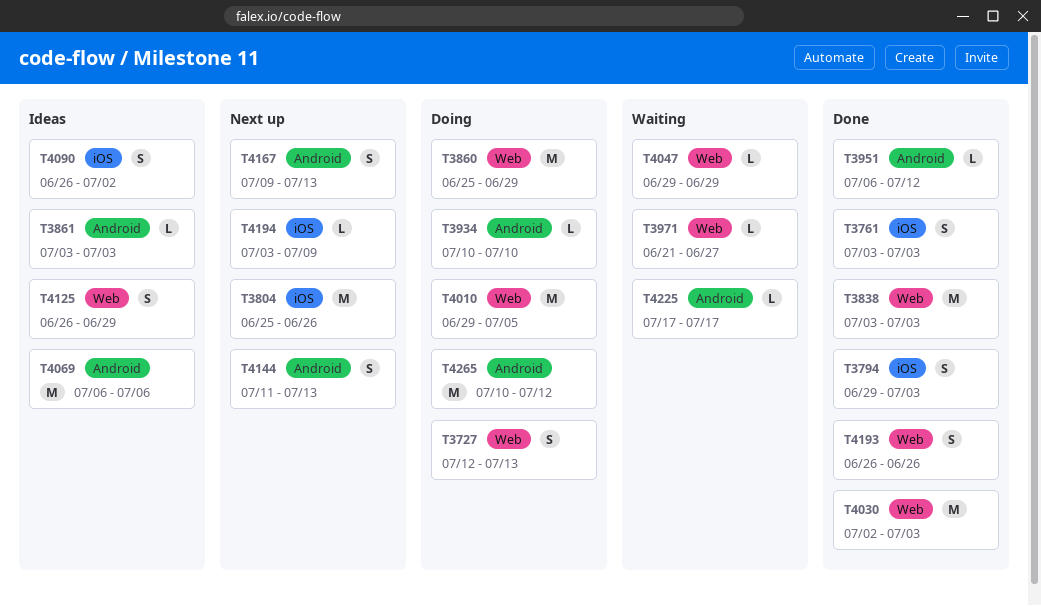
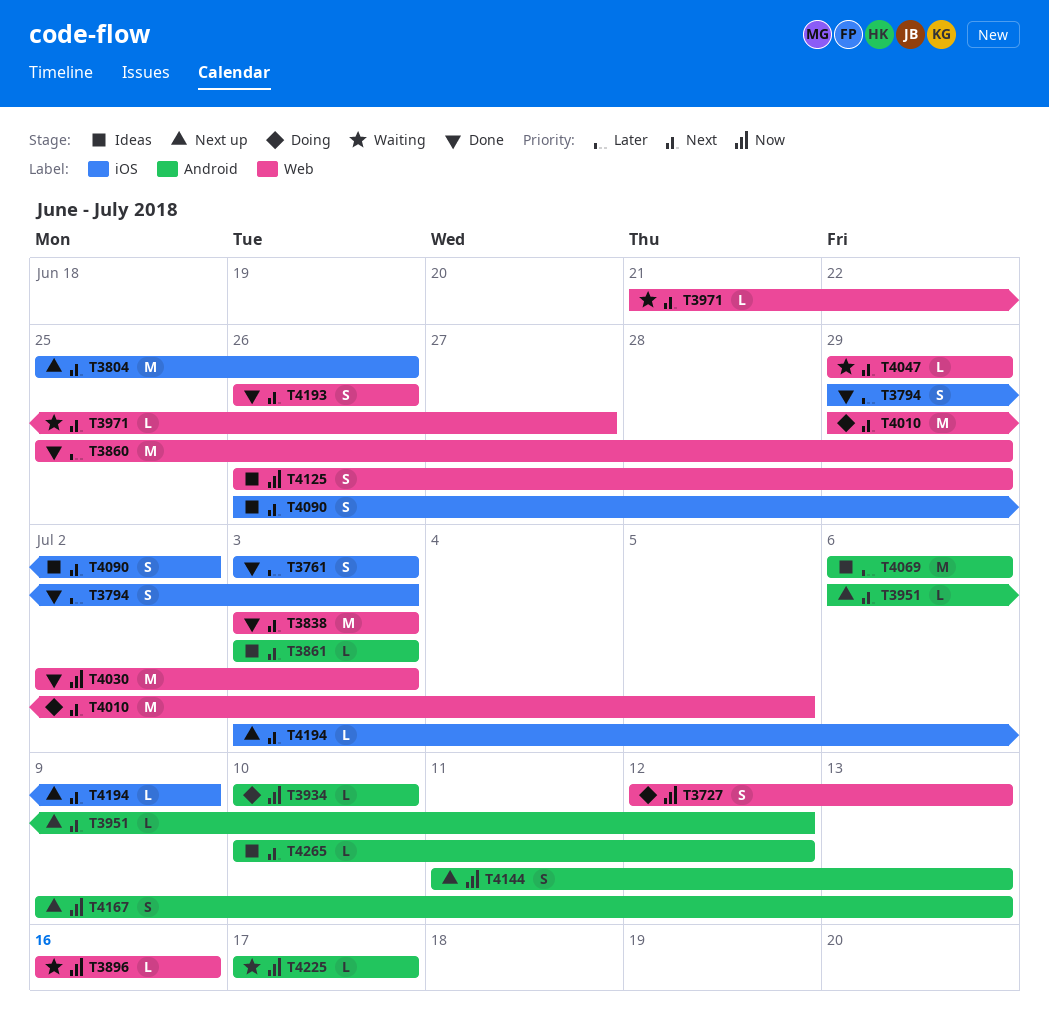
T3860, status: Doing -> Done
T3896: none -> present
T3951, status: Done -> Next up
T4265, status: Doing -> Ideas
T4265, estimate: M -> L

